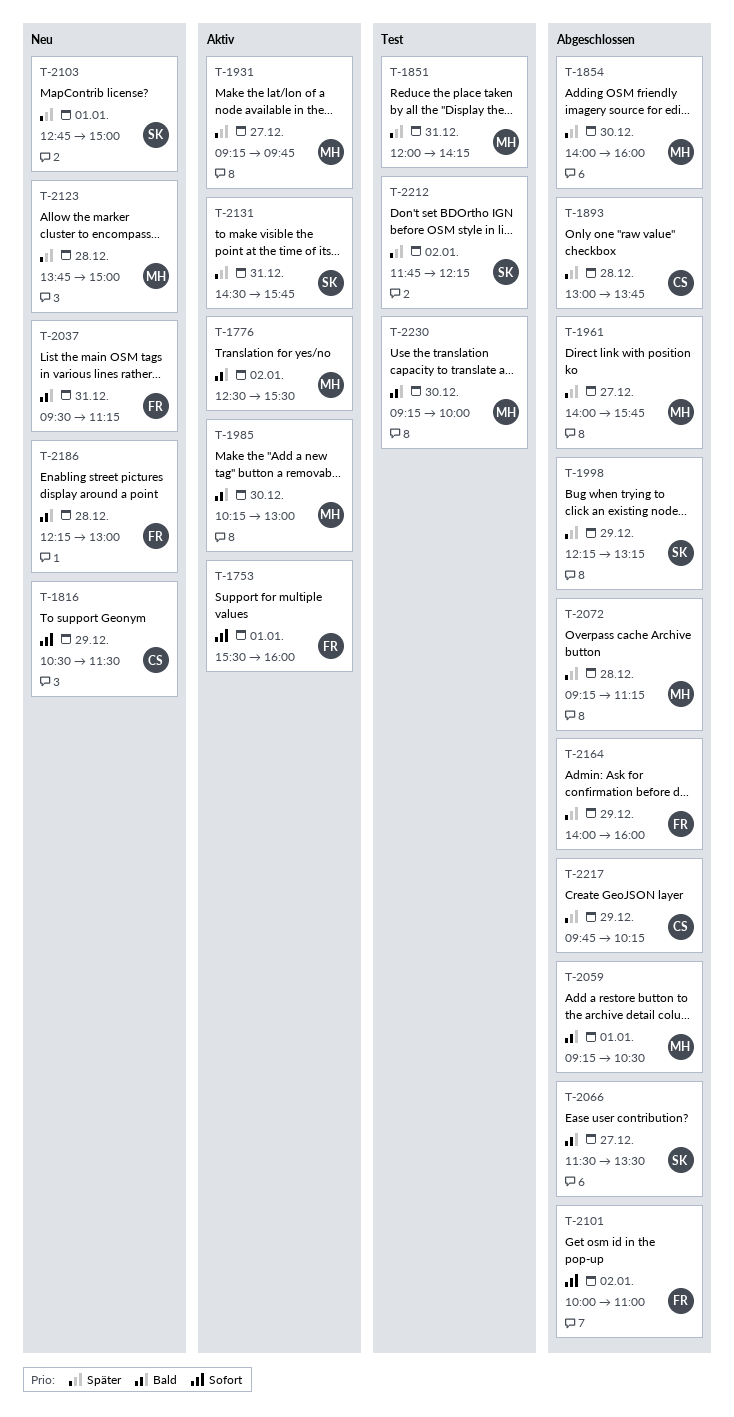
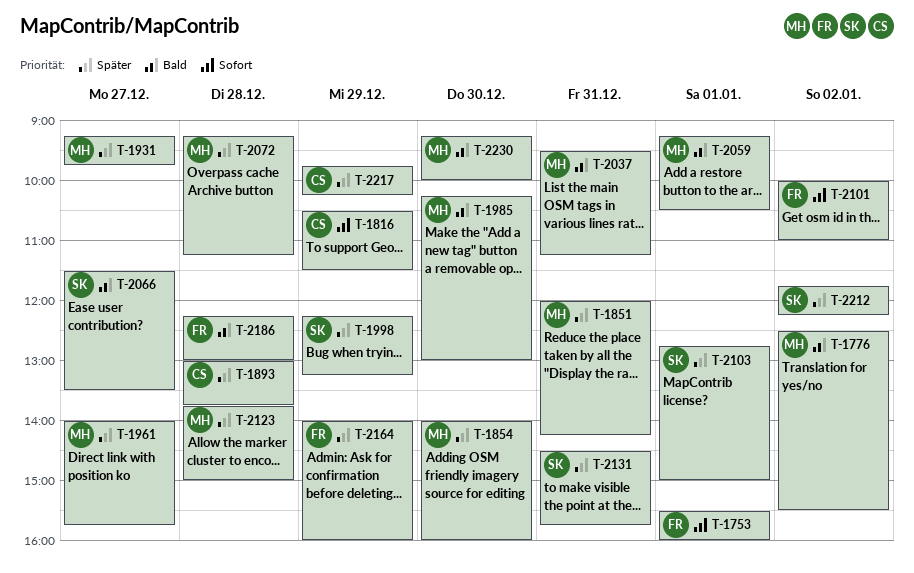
T-2037, owner: FR -> MH

